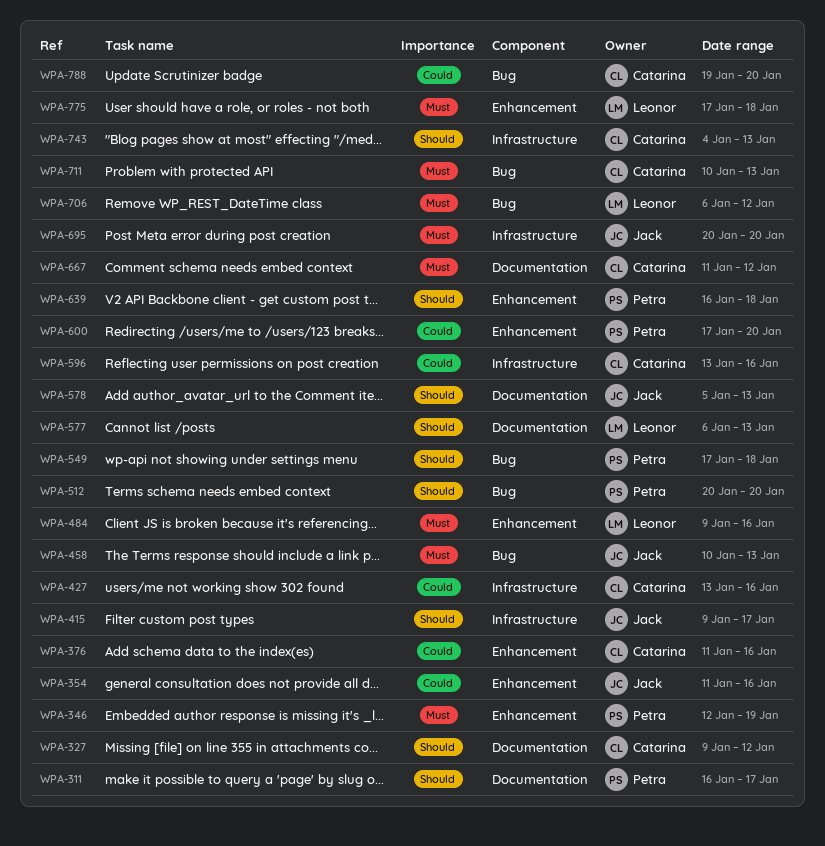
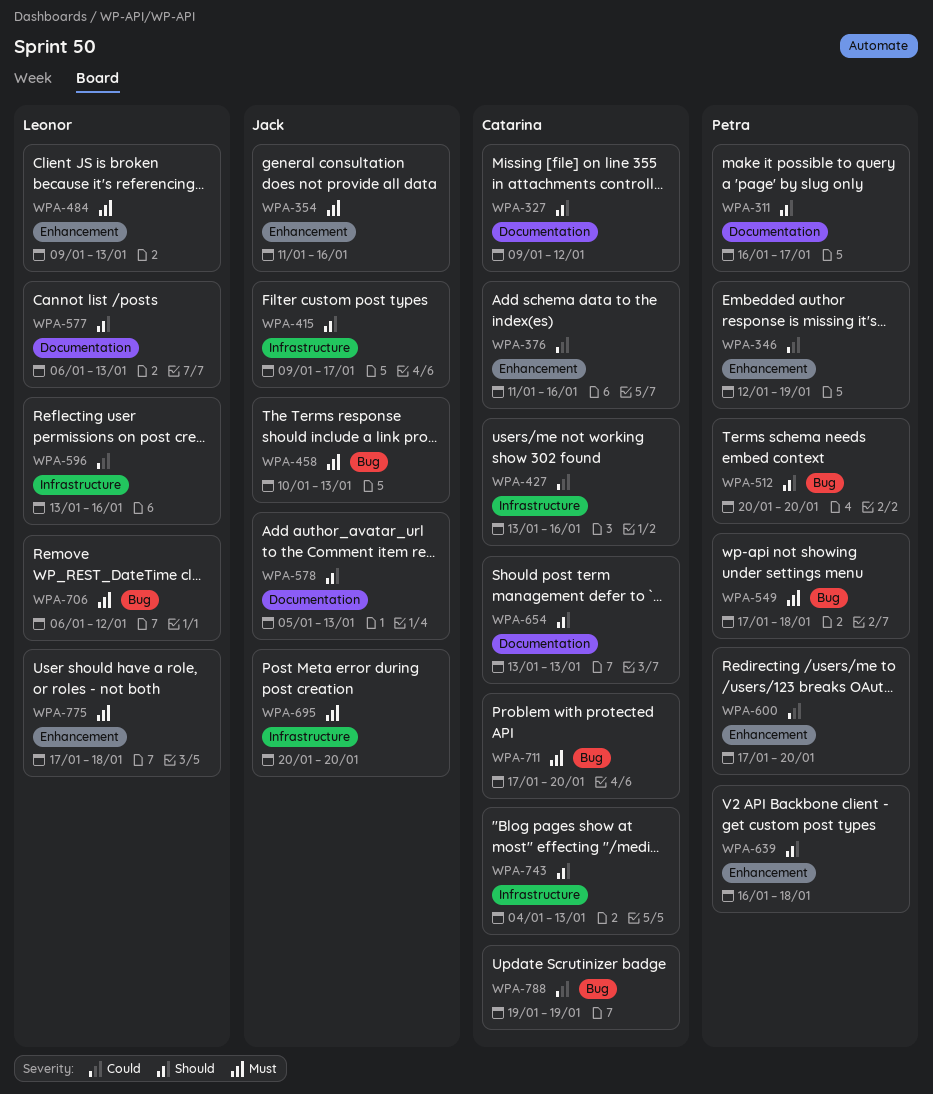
WPA-346, priority: Must -> Could
WPA-354, priority: Could -> Must
WPA-484, due: Jan 16 -> Jan 13
WPA-549, priority: Should -> Must
WPA-596, owner: Catarina -> Leonor
WPA-654: none -> present
WPA-667: present -> none
WPA-711, start: Jan 10 -> Jan 17
WPA-711, due: Jan 13 -> Jan 20
WPA-788, due: Jan 20 -> Jan 19

